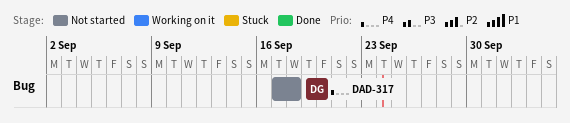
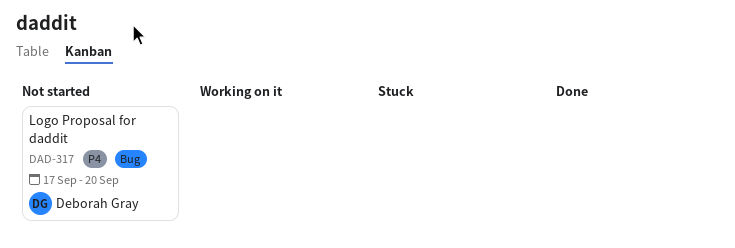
DAD-317, due: Sep 18 -> Sep 20

